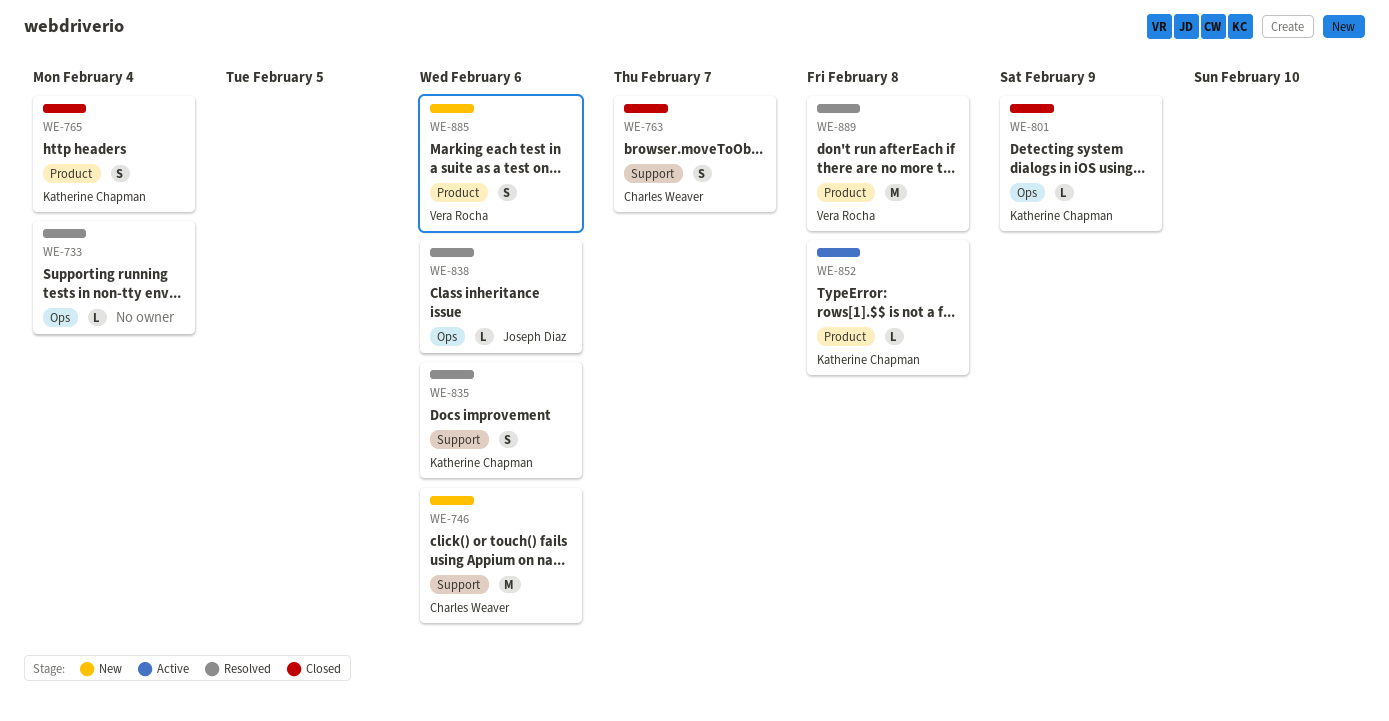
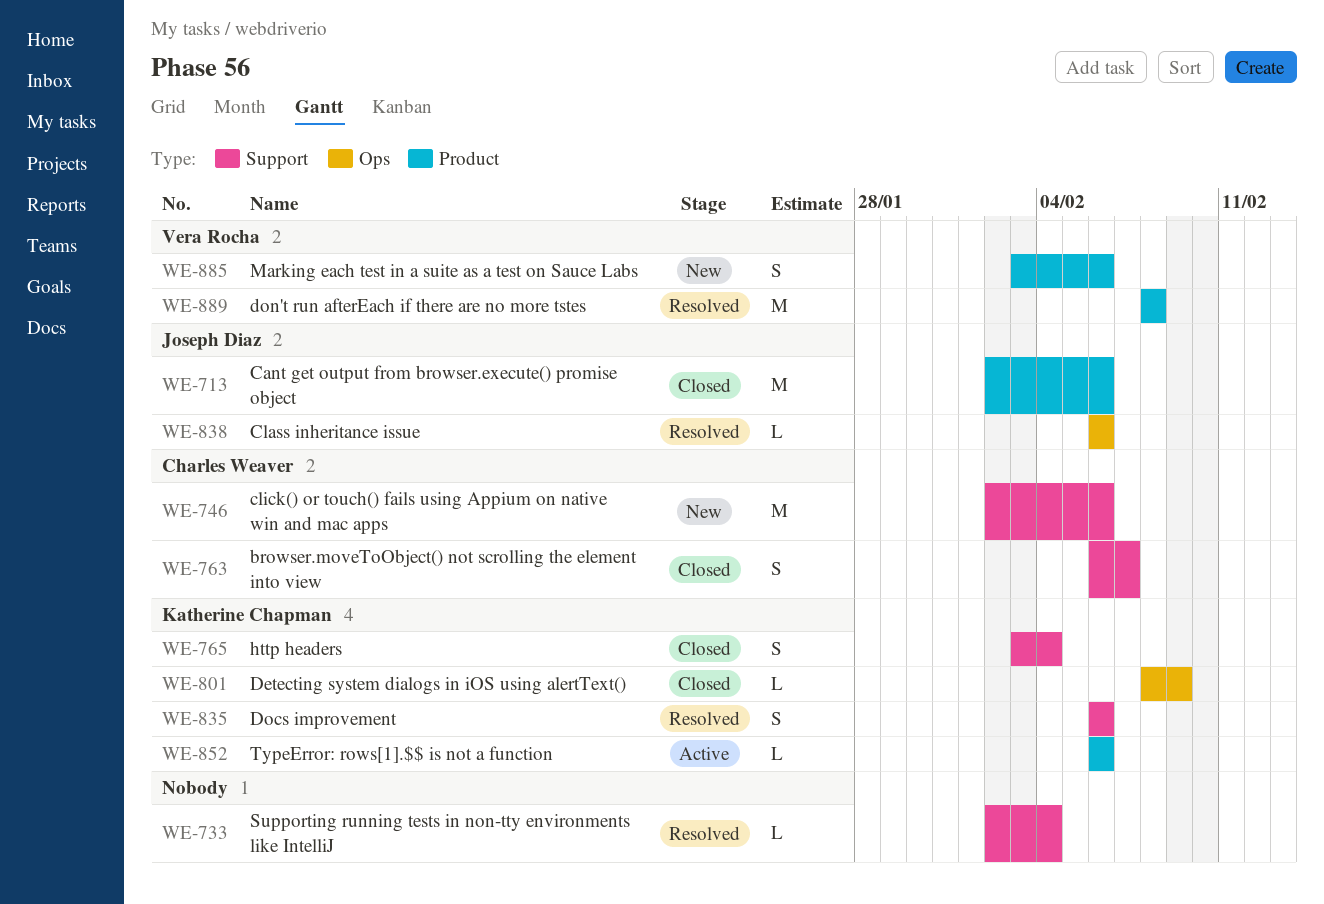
WE-713: none -> present
WE-733, label: Ops -> Support
WE-765, label: Product -> Support
WE-852, due: Feb 8 -> Feb 6

